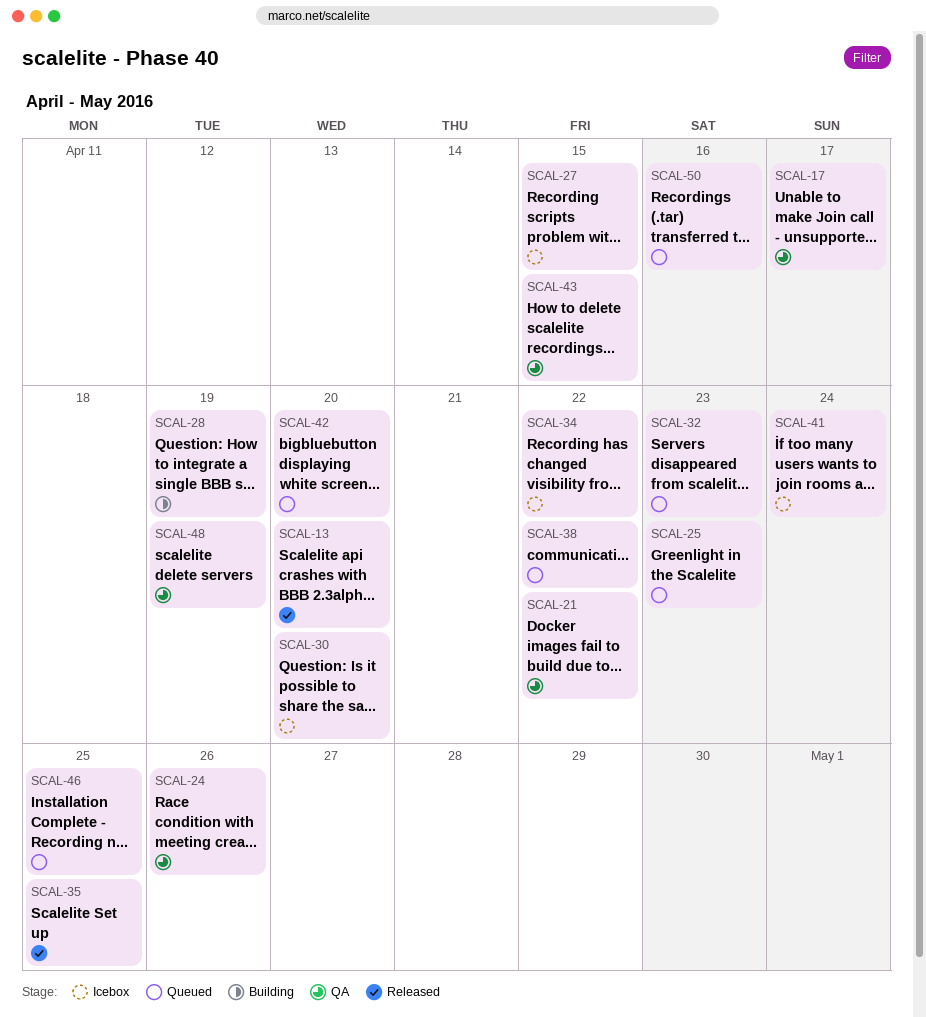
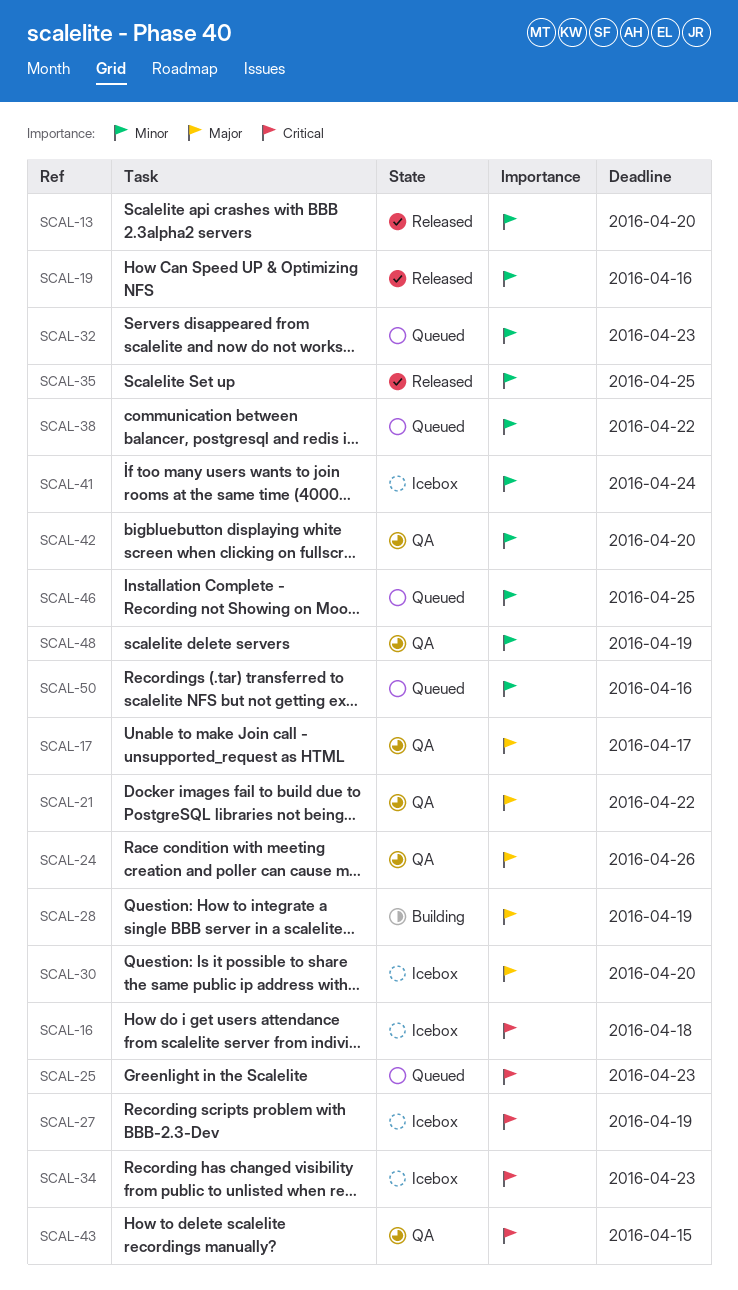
SCAL-16: none -> present
SCAL-19: none -> present
SCAL-27, due: Apr 15 -> Apr 19
SCAL-34, due: Apr 22 -> Apr 23
SCAL-42, status: Queued -> QA

